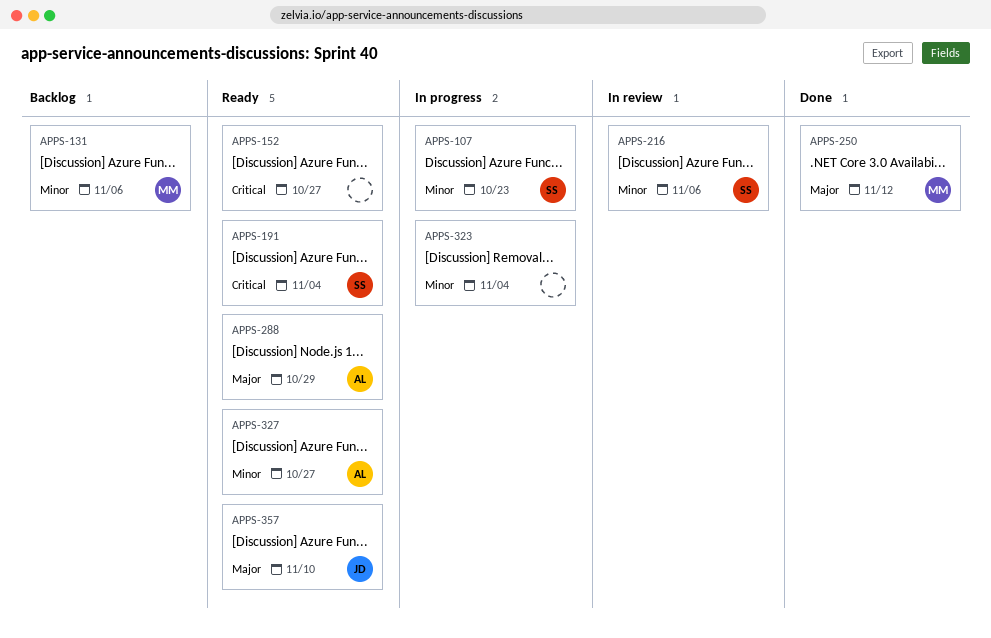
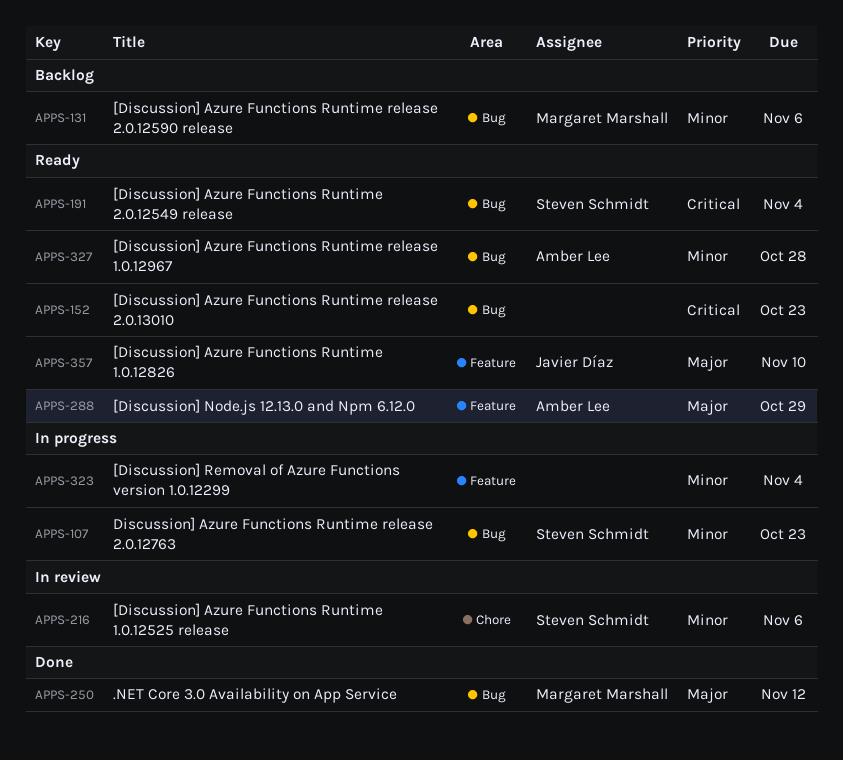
APPS-152, due: Oct 27 -> Oct 23
APPS-327, due: Oct 27 -> Oct 28

